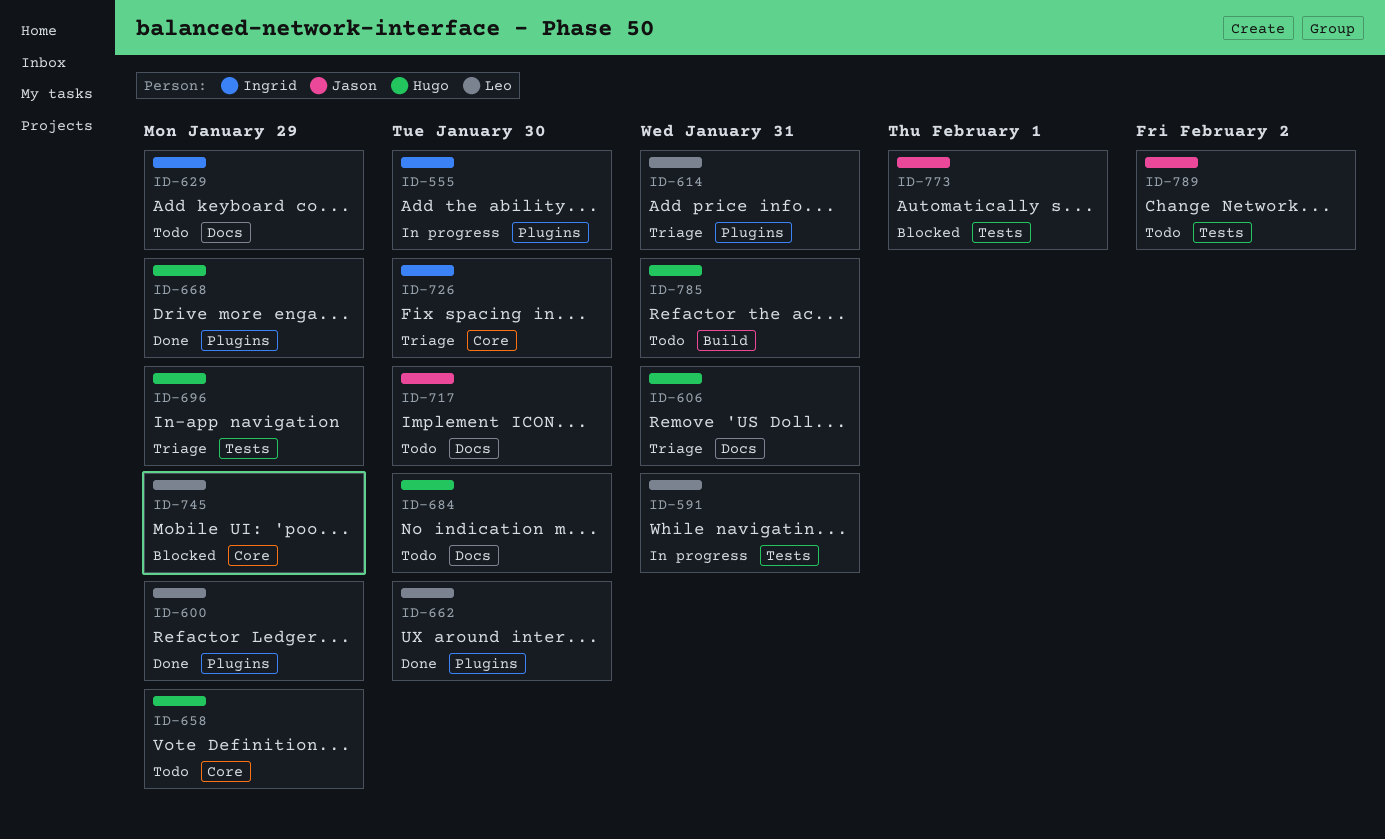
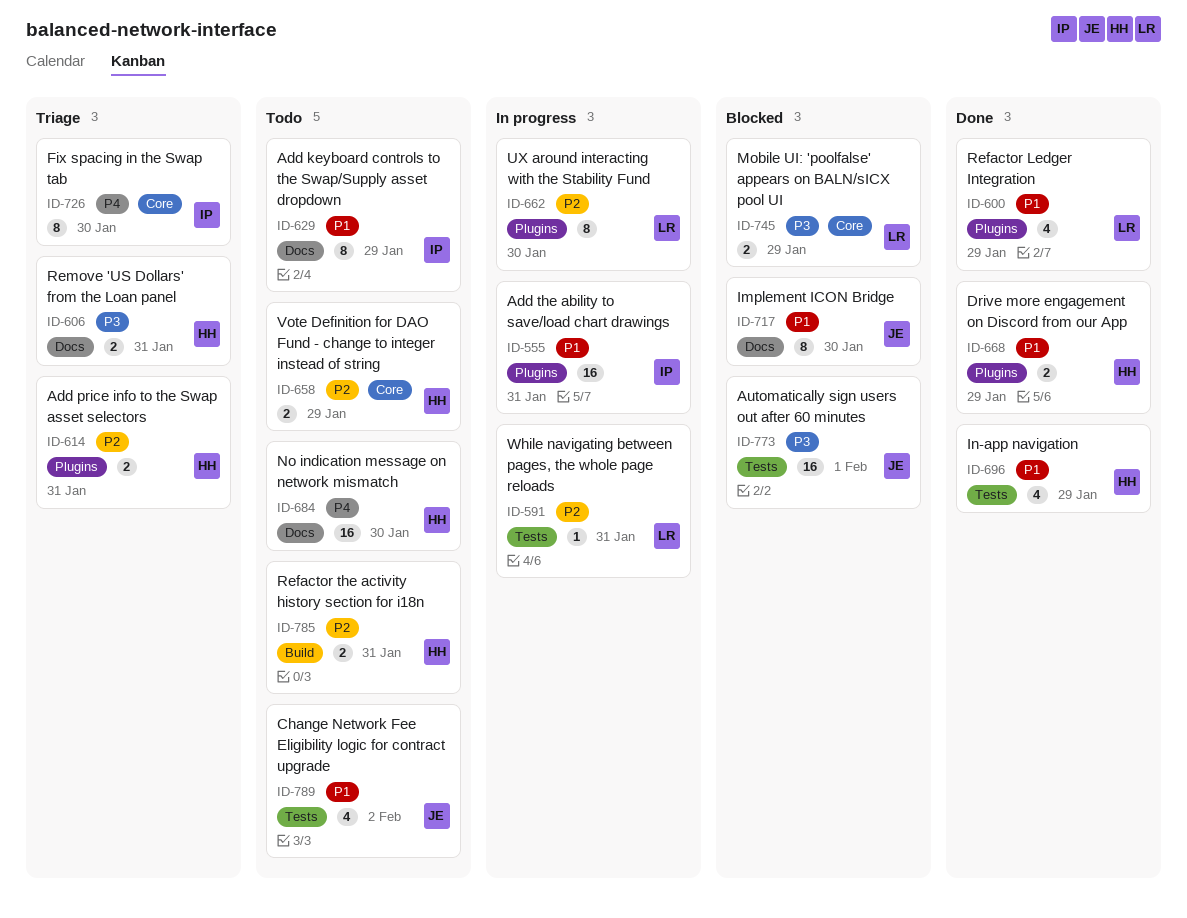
ID-555, due: Jan 30 -> Jan 31
ID-614, owner: Leo -> Hugo
ID-662, status: Done -> In progress
ID-696, status: Triage -> Done
ID-717, status: Todo -> Blocked

